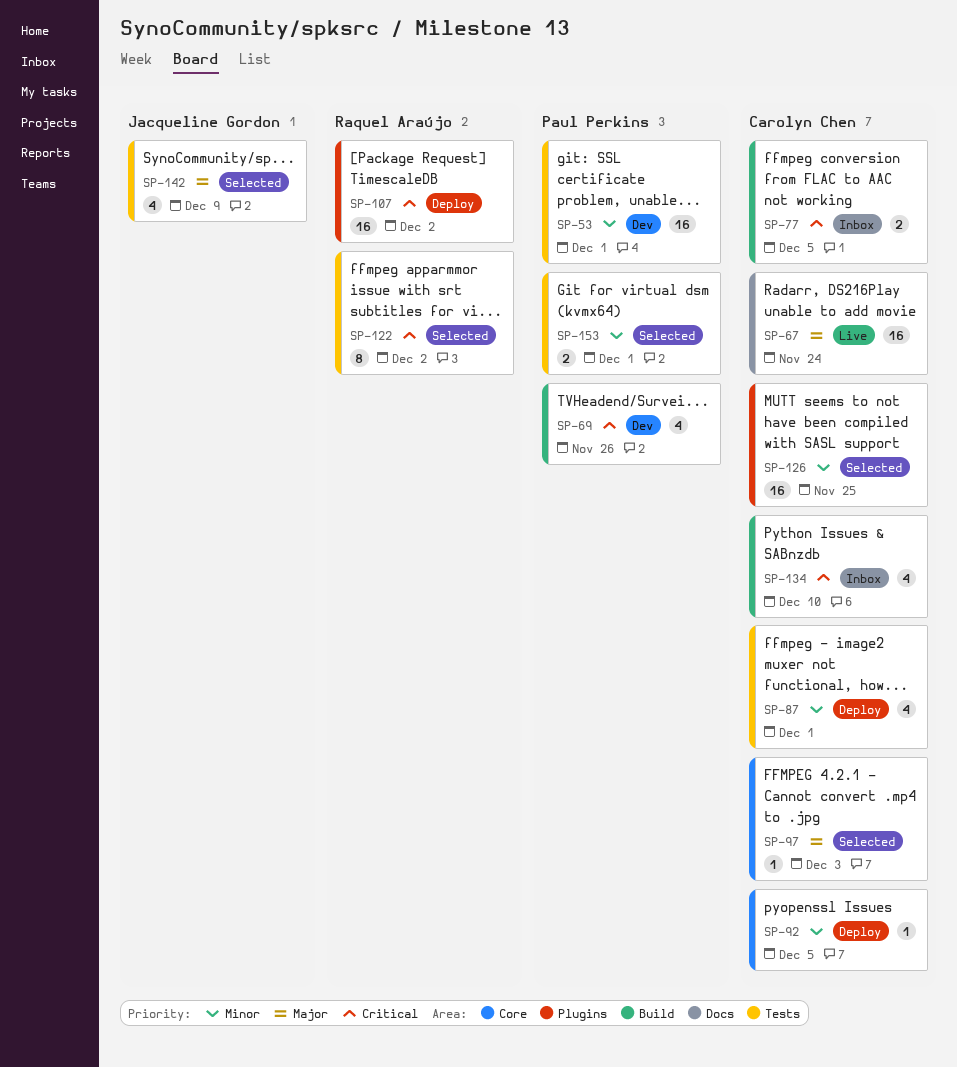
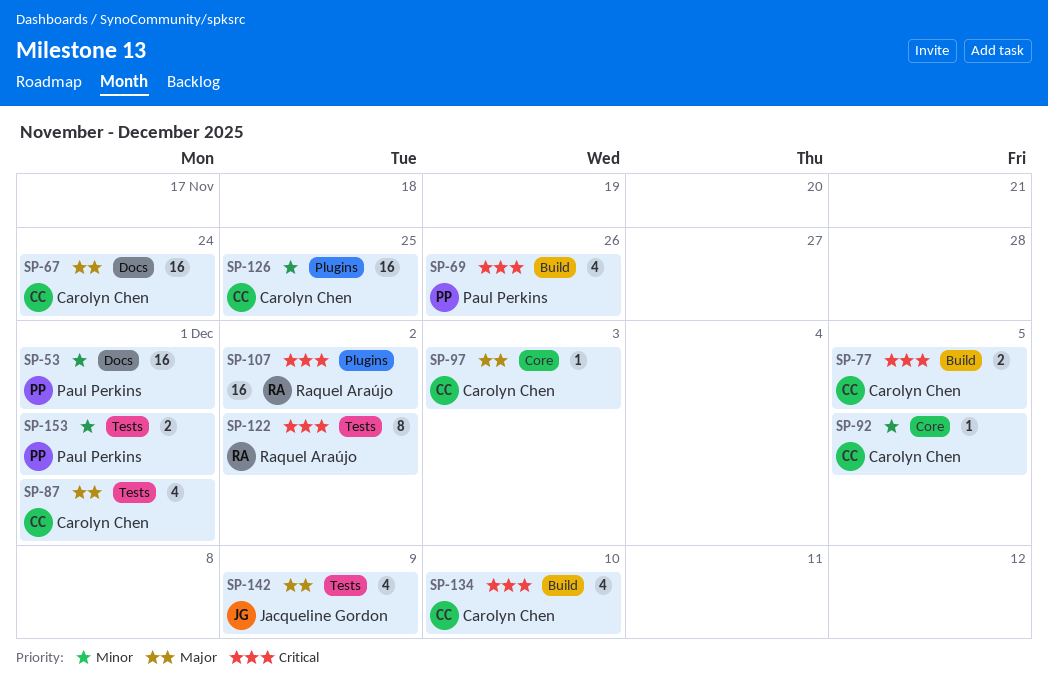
SP-53, label: Tests -> Docs
SP-87, priority: Minor -> Major

